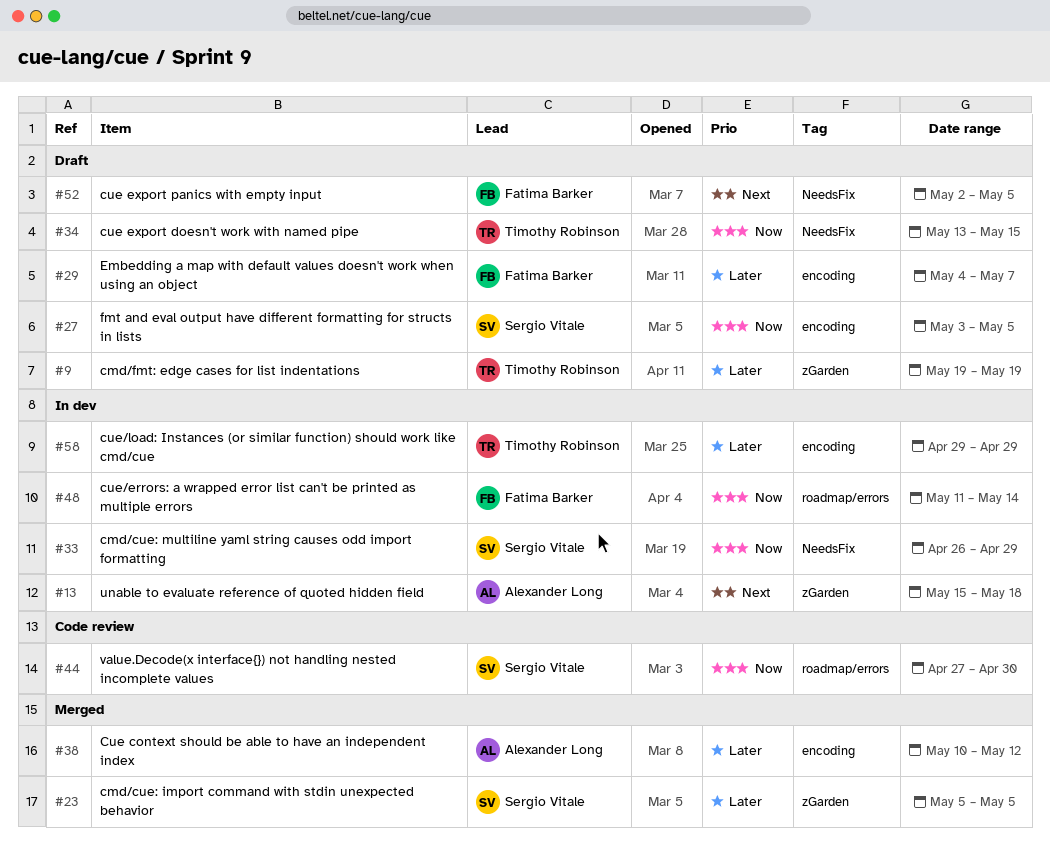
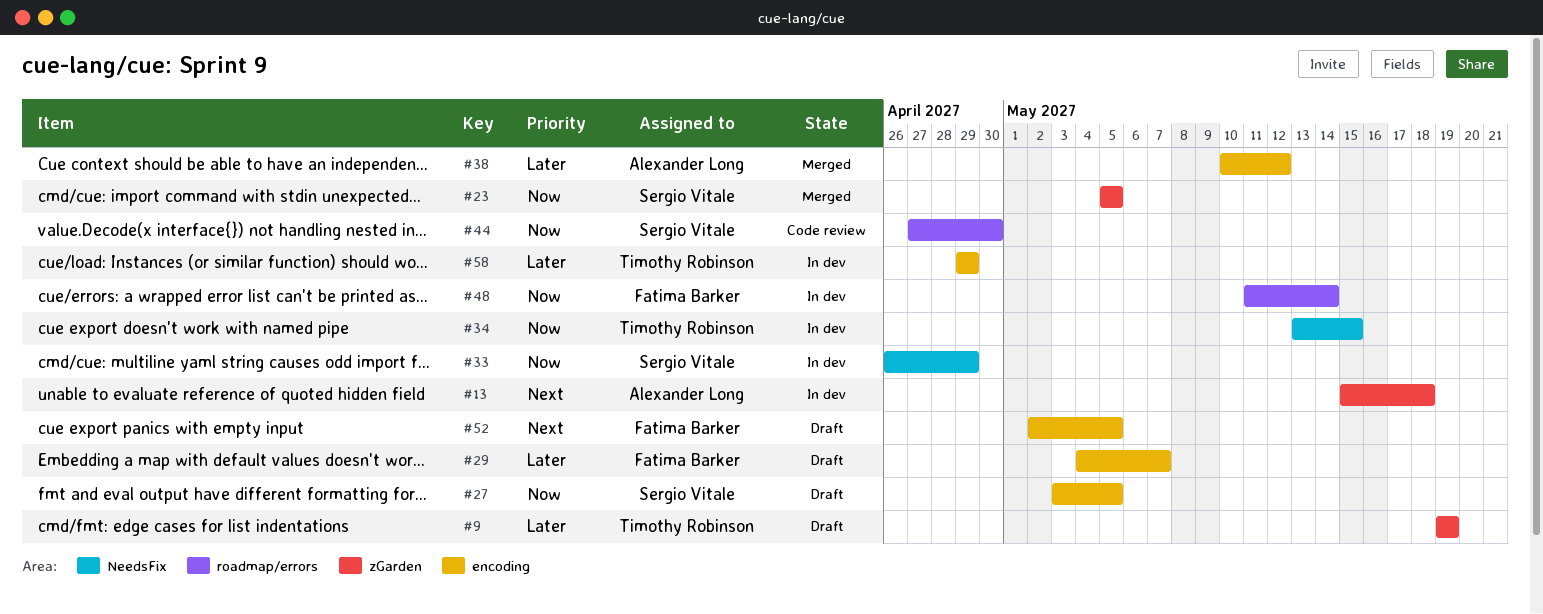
#23, priority: Later -> Now
#34, status: Draft -> In dev
#52, label: NeedsFix -> encoding

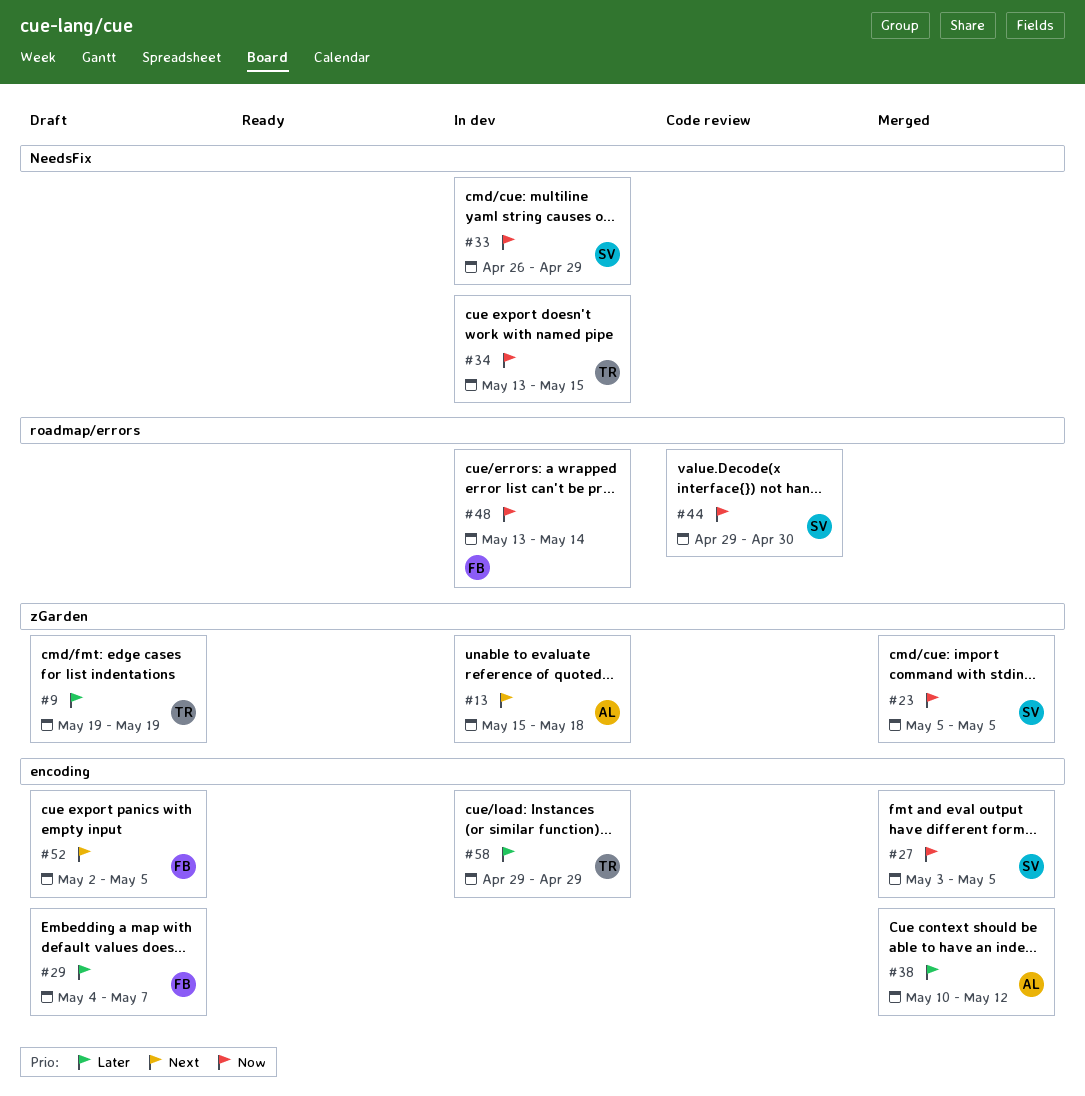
#27, status: Draft -> Merged
#44, start: Apr 27 -> Apr 29
#48, start: May 11 -> May 13

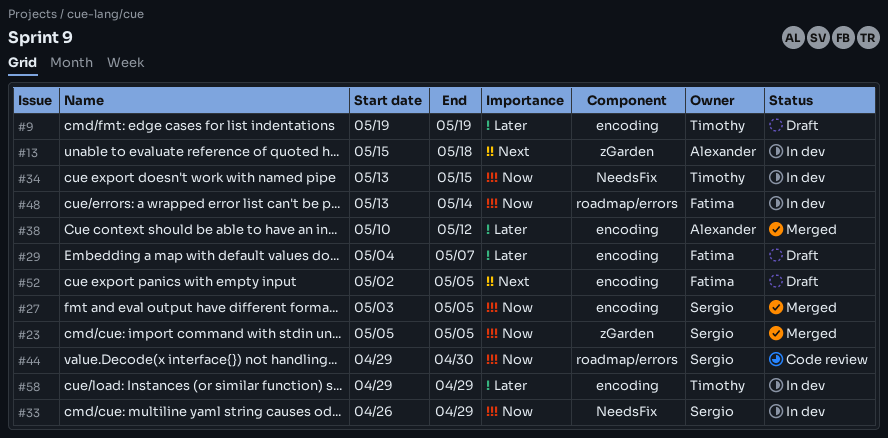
#9, label: zGarden -> encoding

